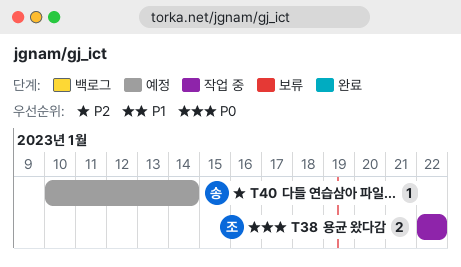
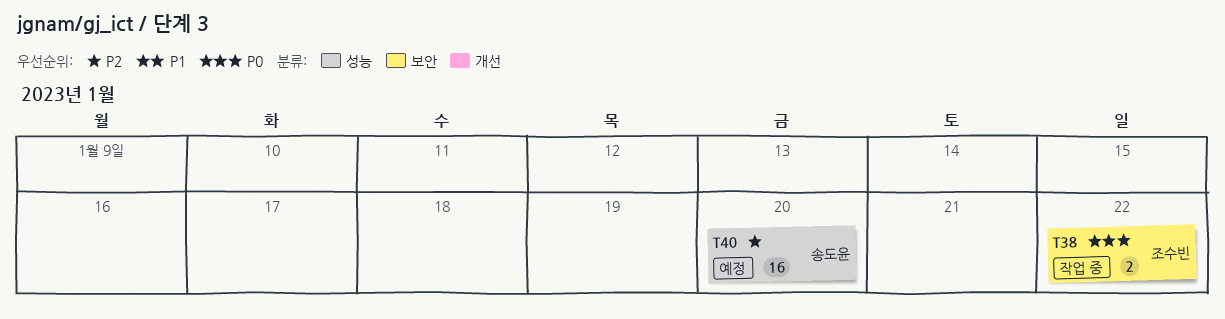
T40, estimate: 1 -> 16
T40, due: Jan 14 -> Jan 20

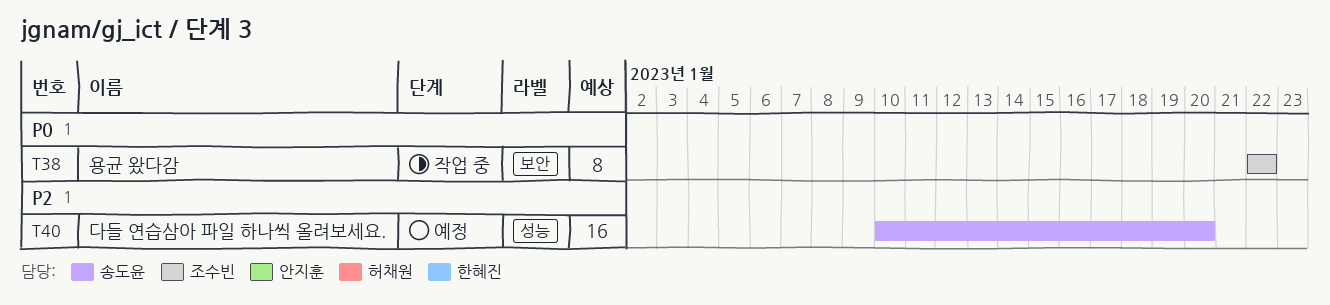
T38, estimate: 2 -> 8

